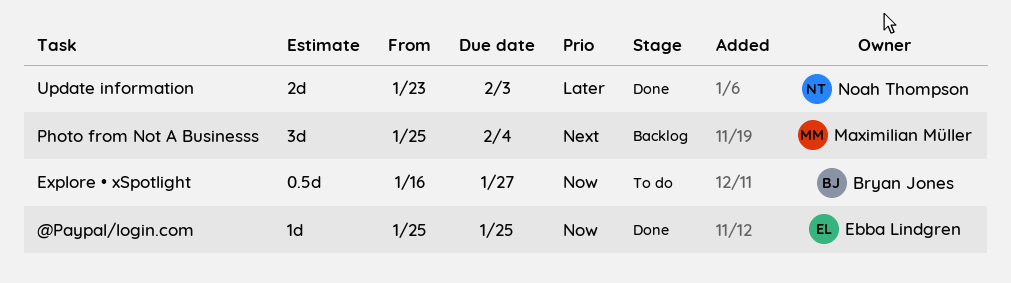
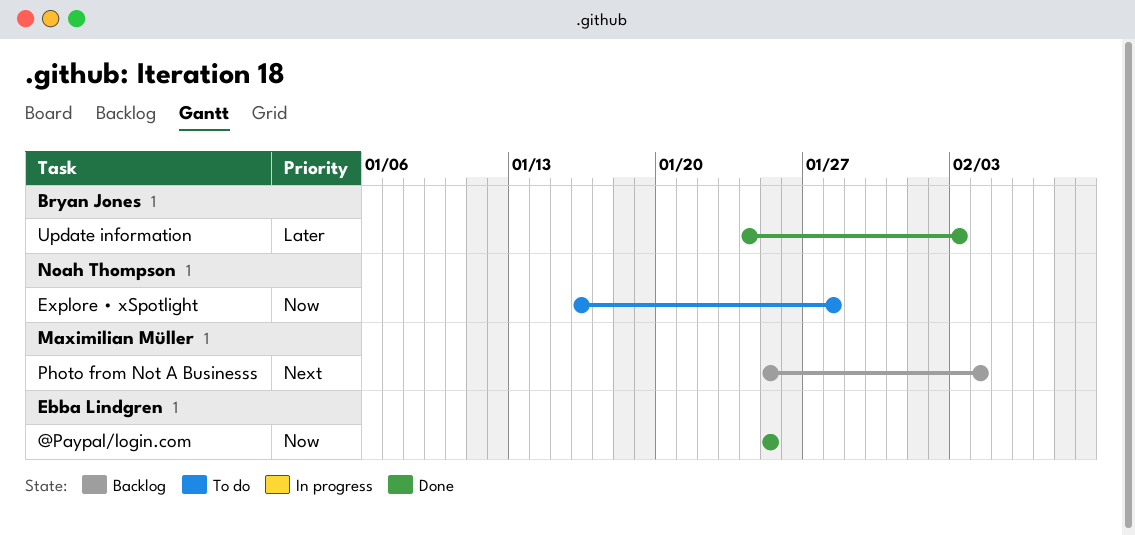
Explore • xSpotlight, owner: Bryan Jones -> Noah Thompson
Explore • xSpotlight, due: Jan 27 -> Jan 28
Update information, owner: Noah Thompson -> Bryan Jones
Update information, start: Jan 23 -> Jan 24

